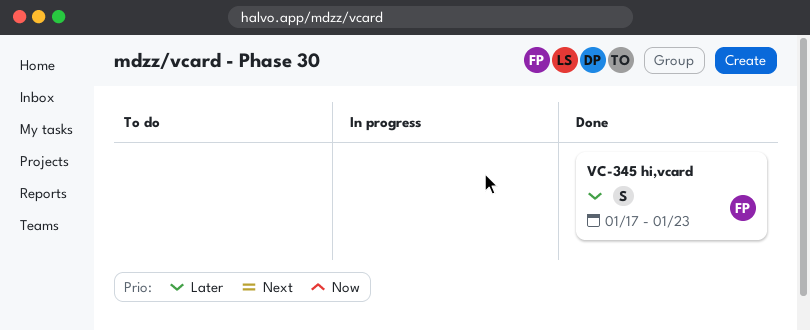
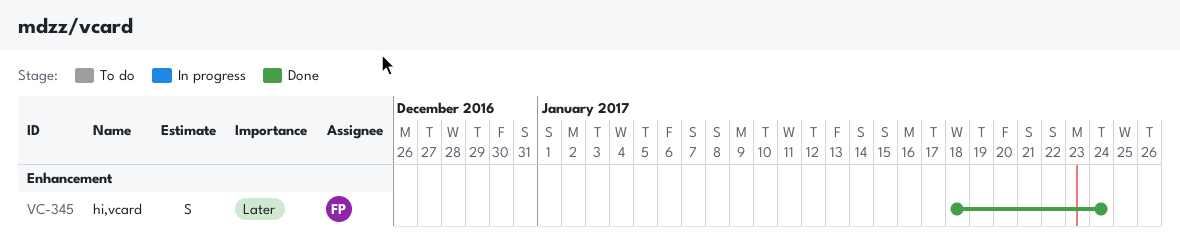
VC-345, start: Jan 17 -> Jan 18
VC-345, due: Jan 23 -> Jan 24

